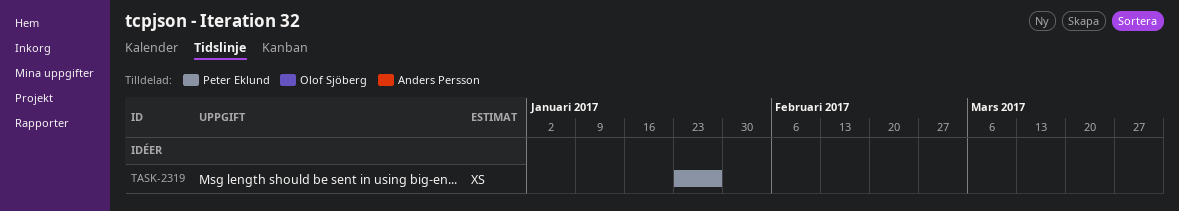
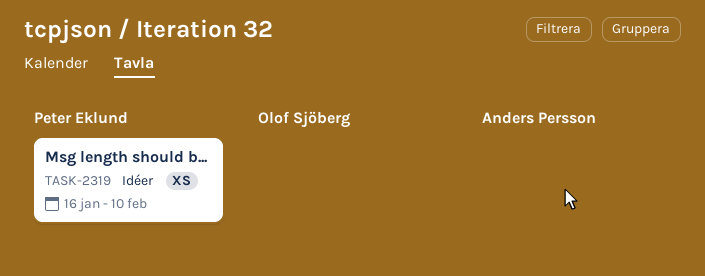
TASK-2319, start: Jan 23 -> Jan 16
TASK-2319, due: Jan 27 -> Feb 10

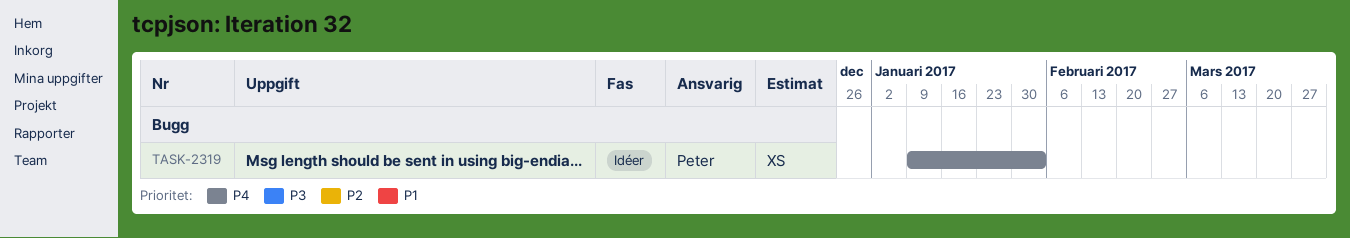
TASK-2319, start: Jan 16 -> Jan 9
TASK-2319, due: Feb 10 -> Feb 3

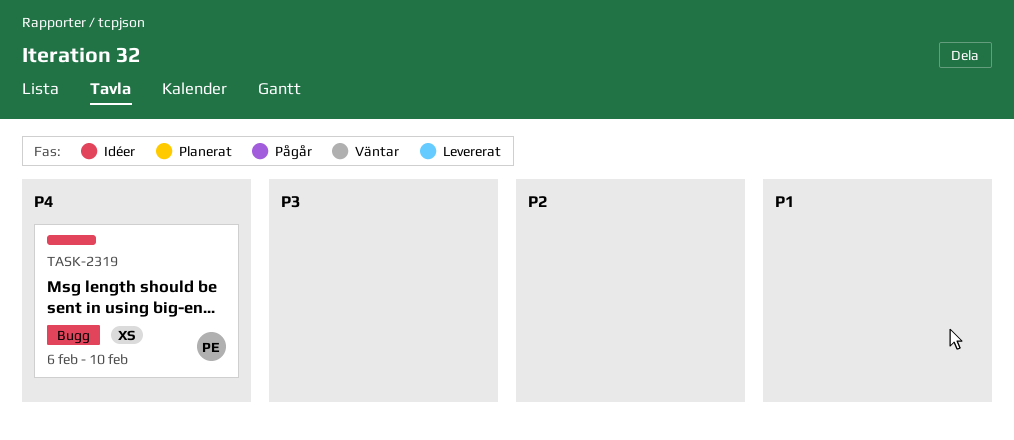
TASK-2319, start: Jan 9 -> Feb 6
TASK-2319, due: Feb 3 -> Feb 10

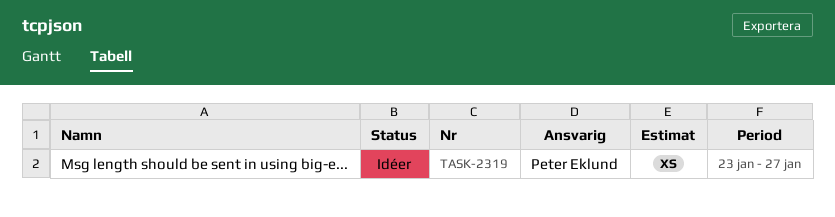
TASK-2319, start: Feb 6 -> Jan 23
TASK-2319, due: Feb 10 -> Jan 27

